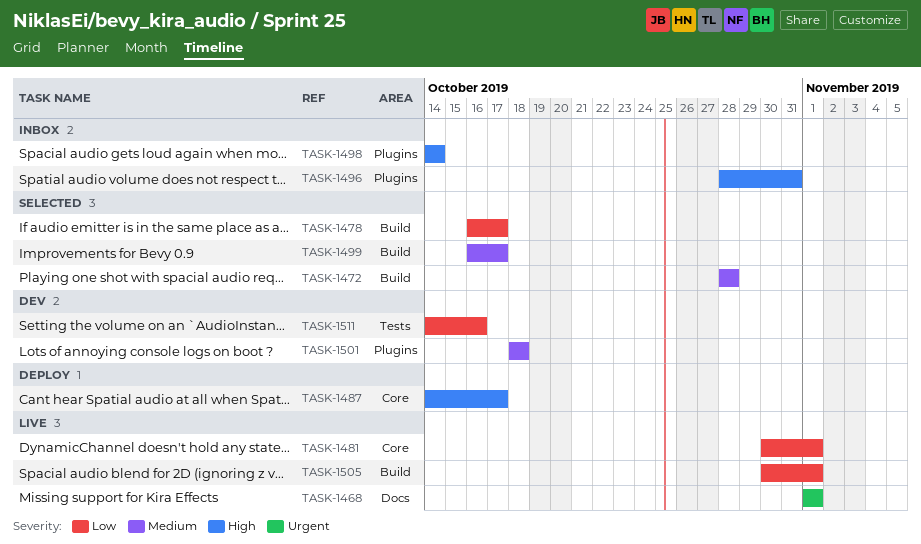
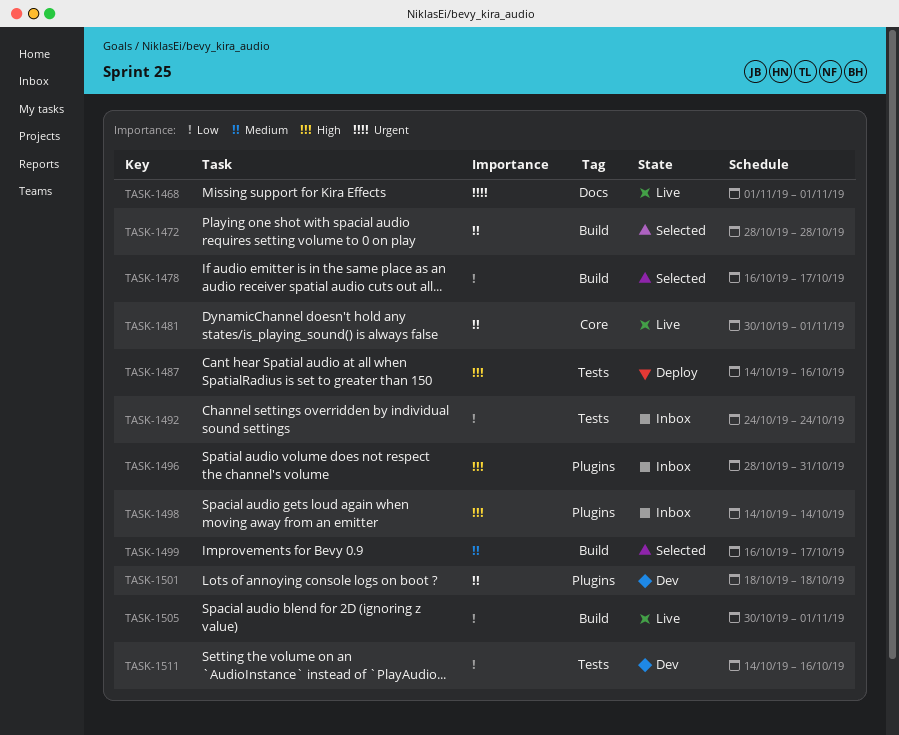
TASK-1481, priority: Low -> Medium
TASK-1487, label: Core -> Tests
TASK-1487, due: Oct 17 -> Oct 16
TASK-1492: none -> present

